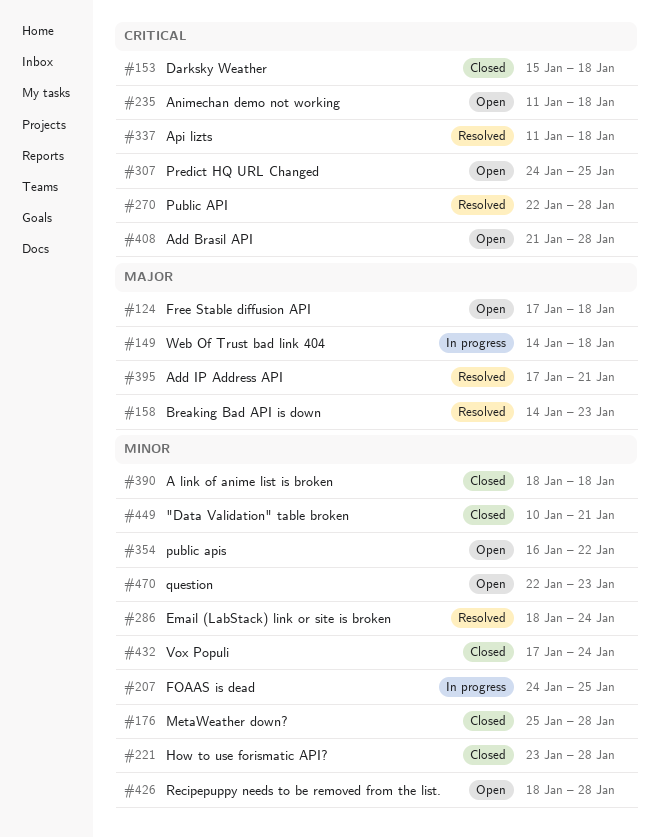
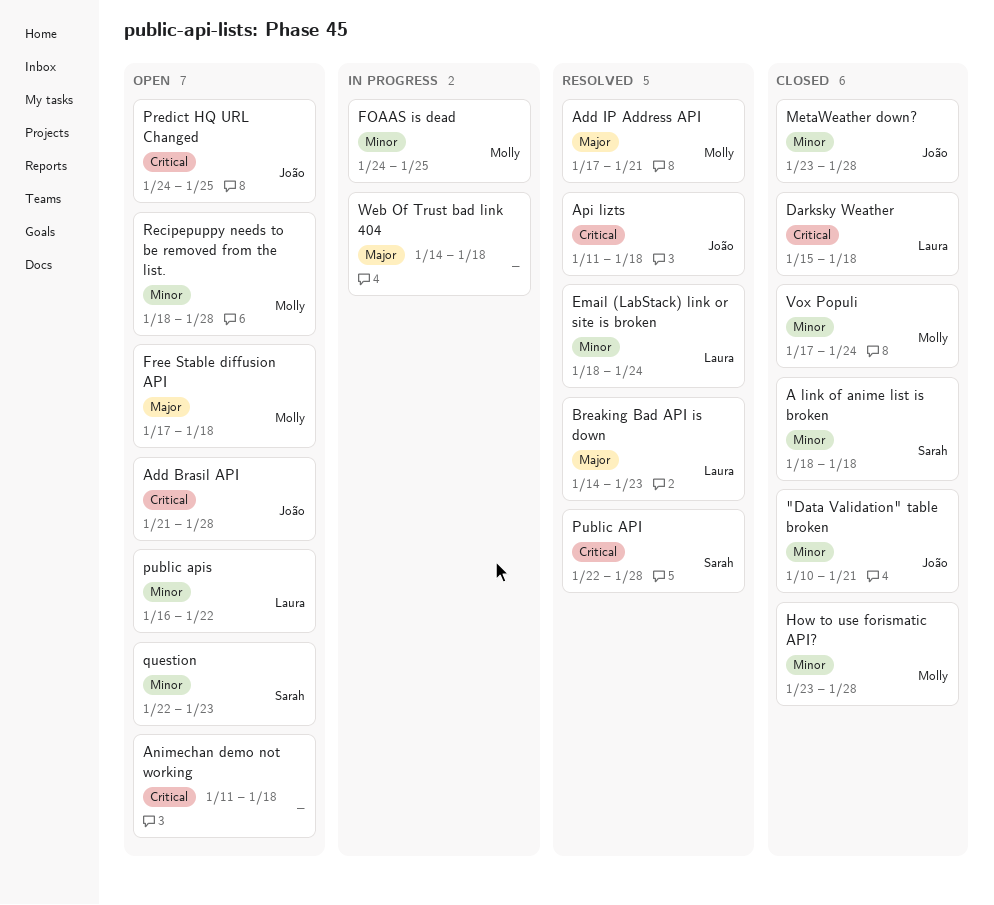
MetaWeather down?, start: Jan 25 -> Jan 23

